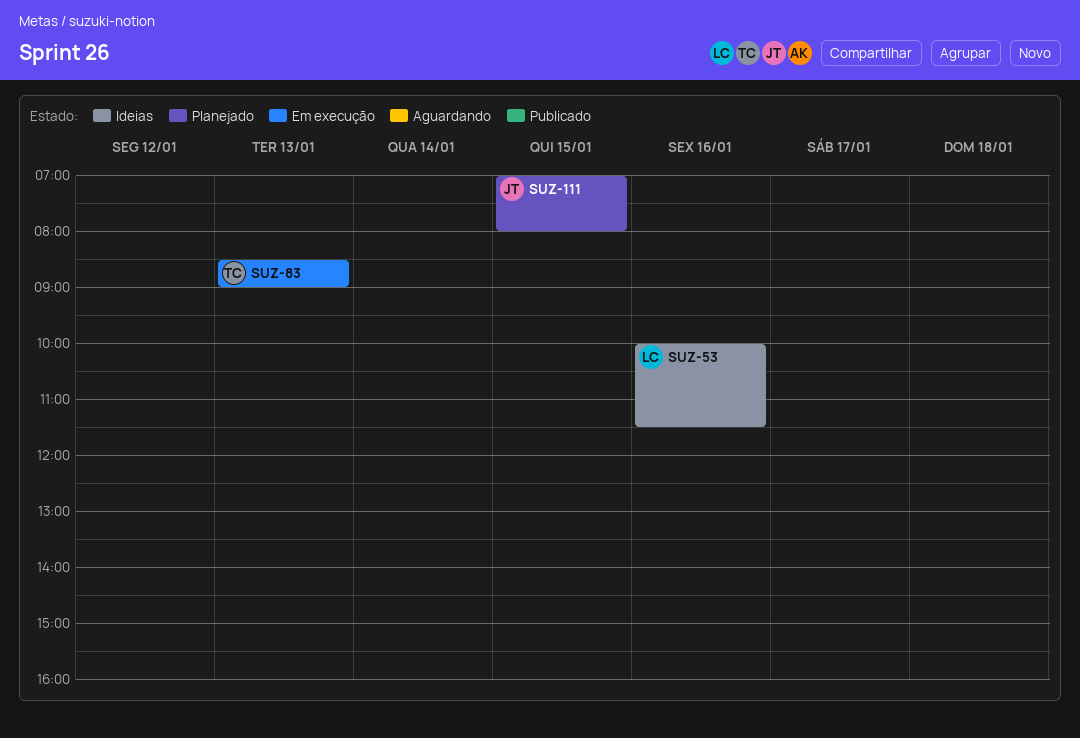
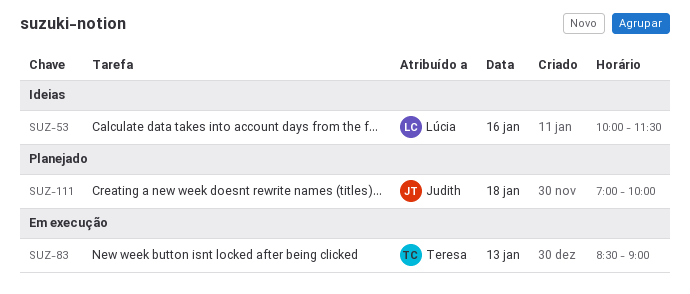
SUZ-111, day: Jan 15 -> Jan 18
SUZ-111, ends: 08:00 -> 10:00

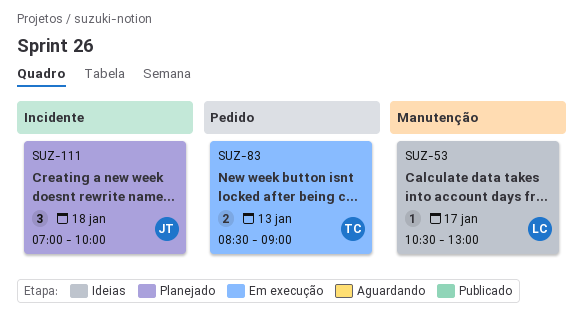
SUZ-53, day: Jan 16 -> Jan 17
SUZ-53, begins: 10:00 -> 10:30
SUZ-53, ends: 11:30 -> 13:00

